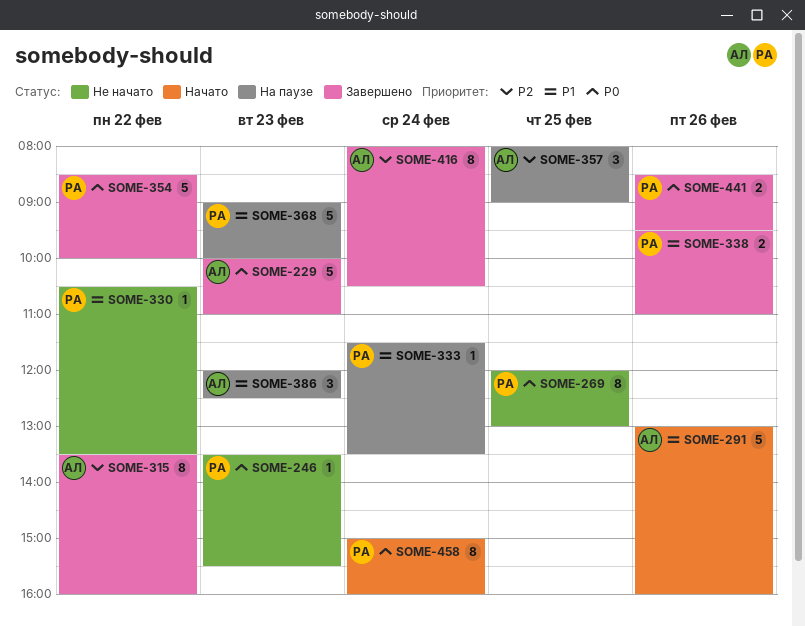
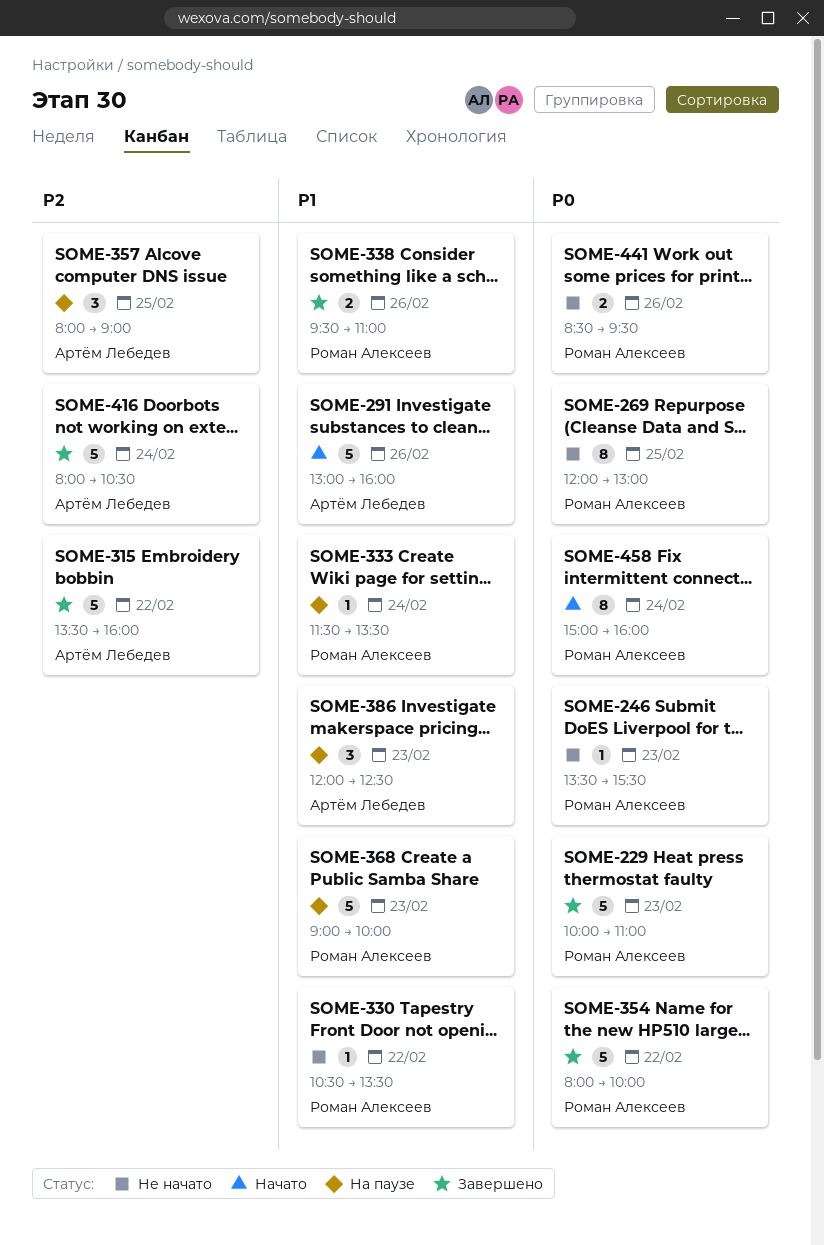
SOME-229, owner: Артём Лебедев -> Роман Алексеев
SOME-315, estimate: 8 -> 5
SOME-354, begins: 08:30 -> 08:00
SOME-416, estimate: 8 -> 5
SOME-441, status: Завершено -> Не начато

